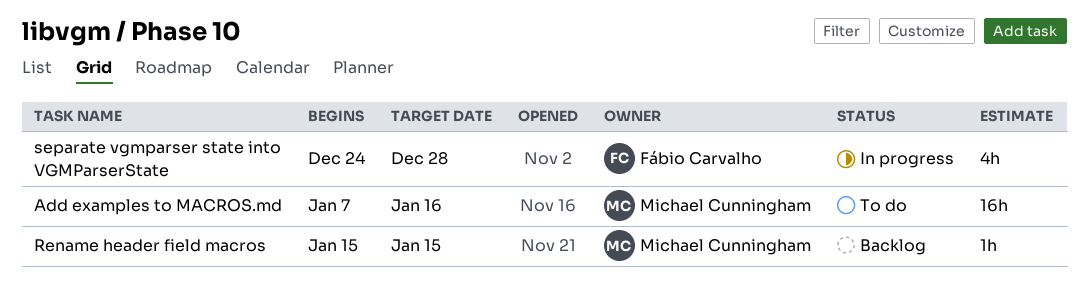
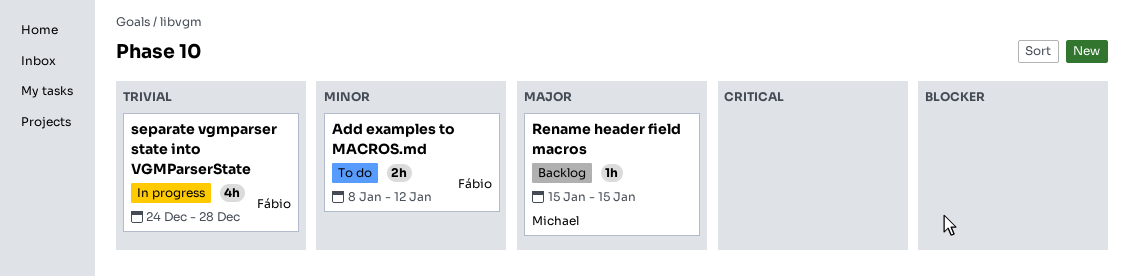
Add examples to MACROS.md, owner: Michael Cunningham -> Fábio Carvalho
Add examples to MACROS.md, estimate: 16h -> 2h
Add examples to MACROS.md, start: Jan 7 -> Jan 8
Add examples to MACROS.md, due: Jan 16 -> Jan 12

